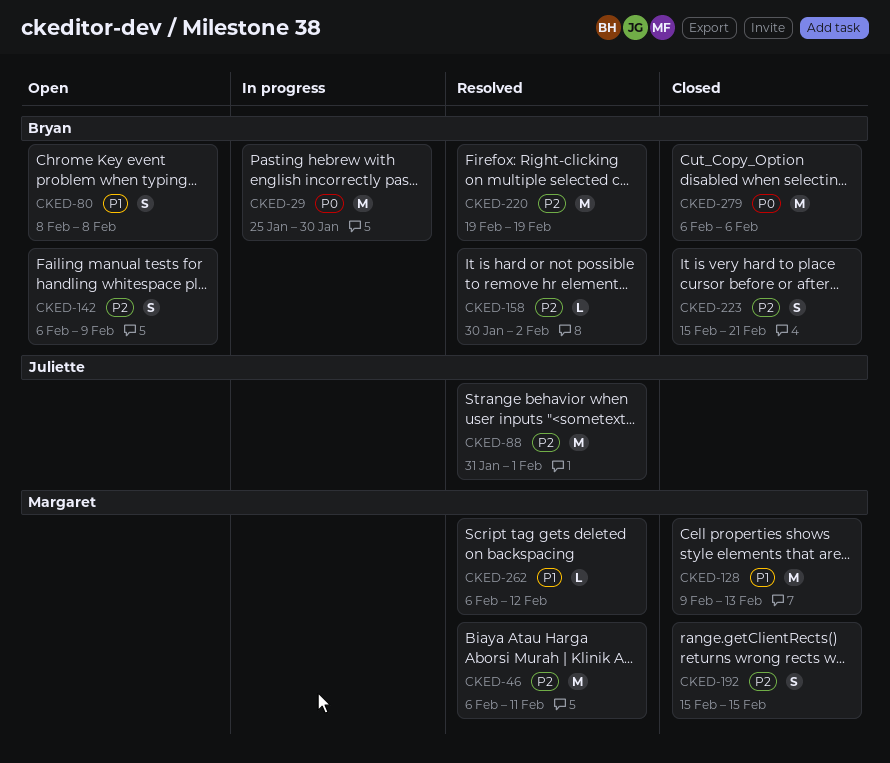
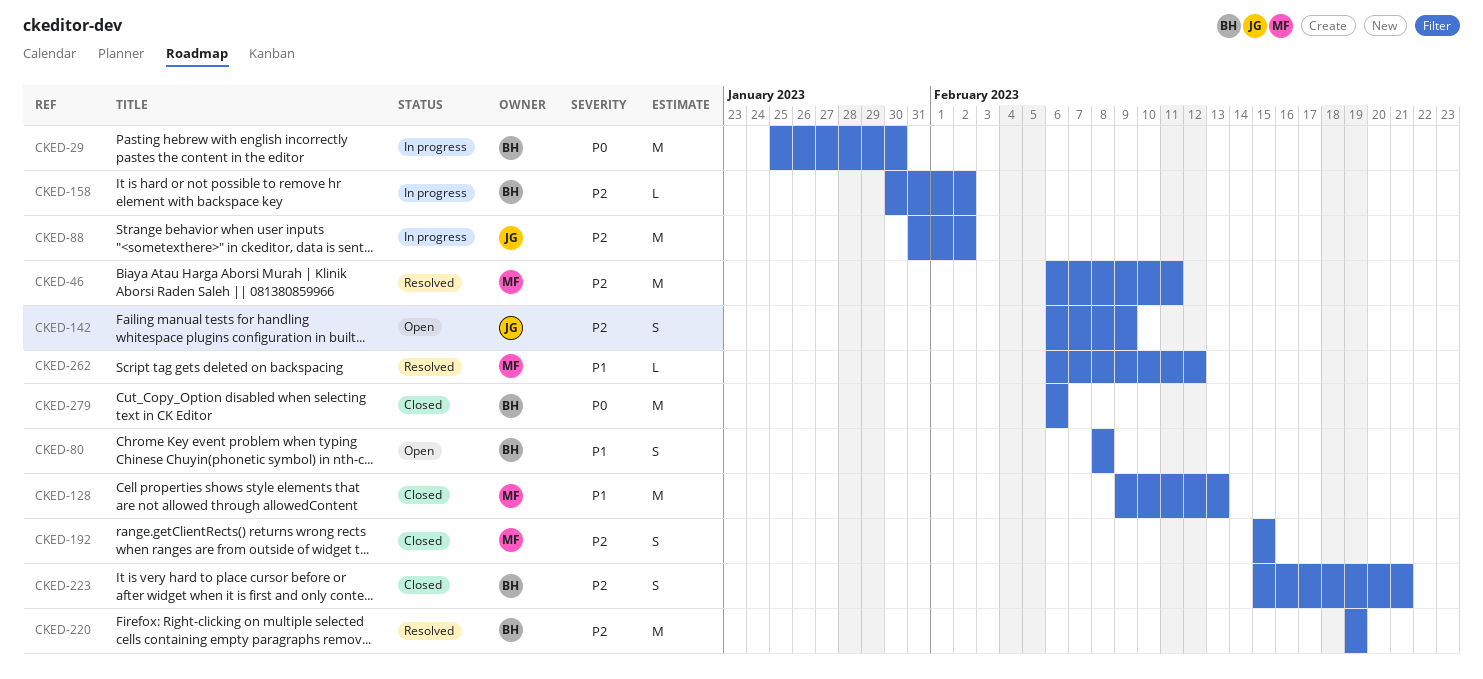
CKED-88, status: Resolved -> In progress
CKED-88, due: Feb 1 -> Feb 2
CKED-142, owner: Bryan -> Juliette
CKED-158, status: Resolved -> In progress

